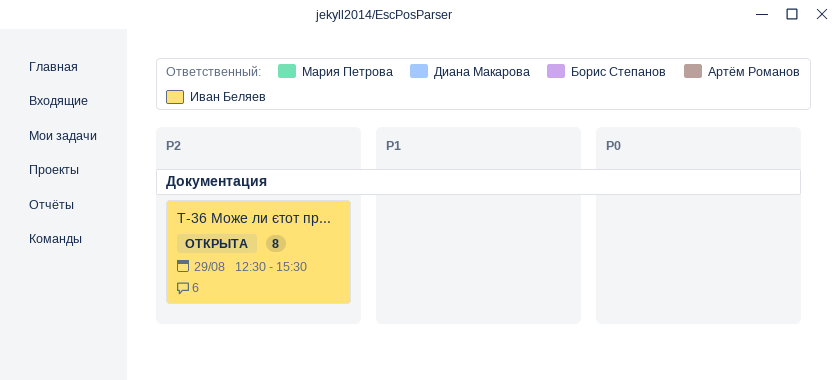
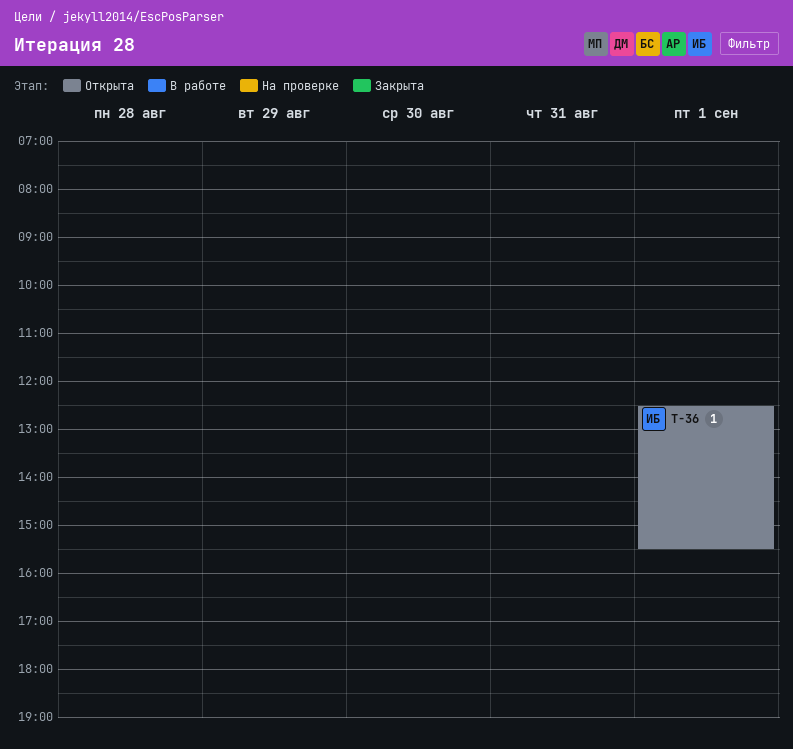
T-36, estimate: 8 -> 1
T-36, day: Aug 29 -> Sep 1

